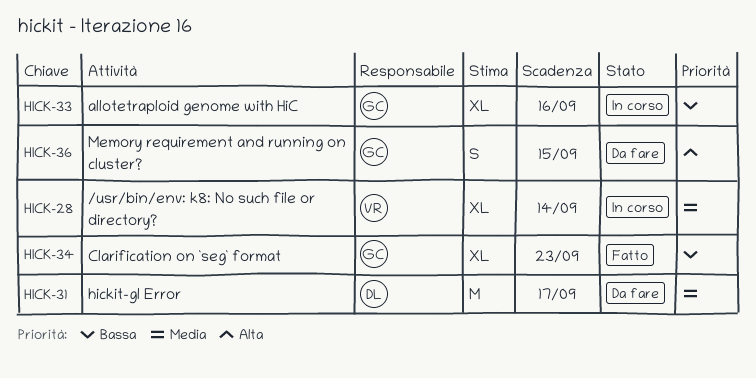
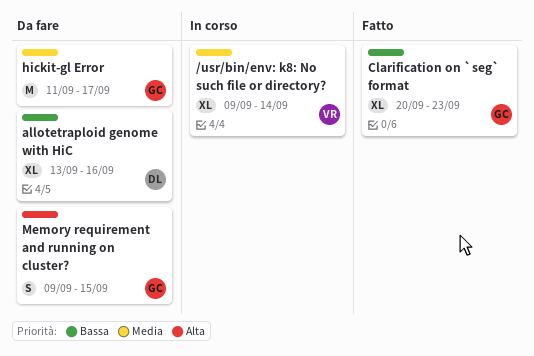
allotetraploid genome with HiC, status: In corso -> Da fare
allotetraploid genome with HiC, owner: GC -> DL
hickit-gl Error, owner: DL -> GC

